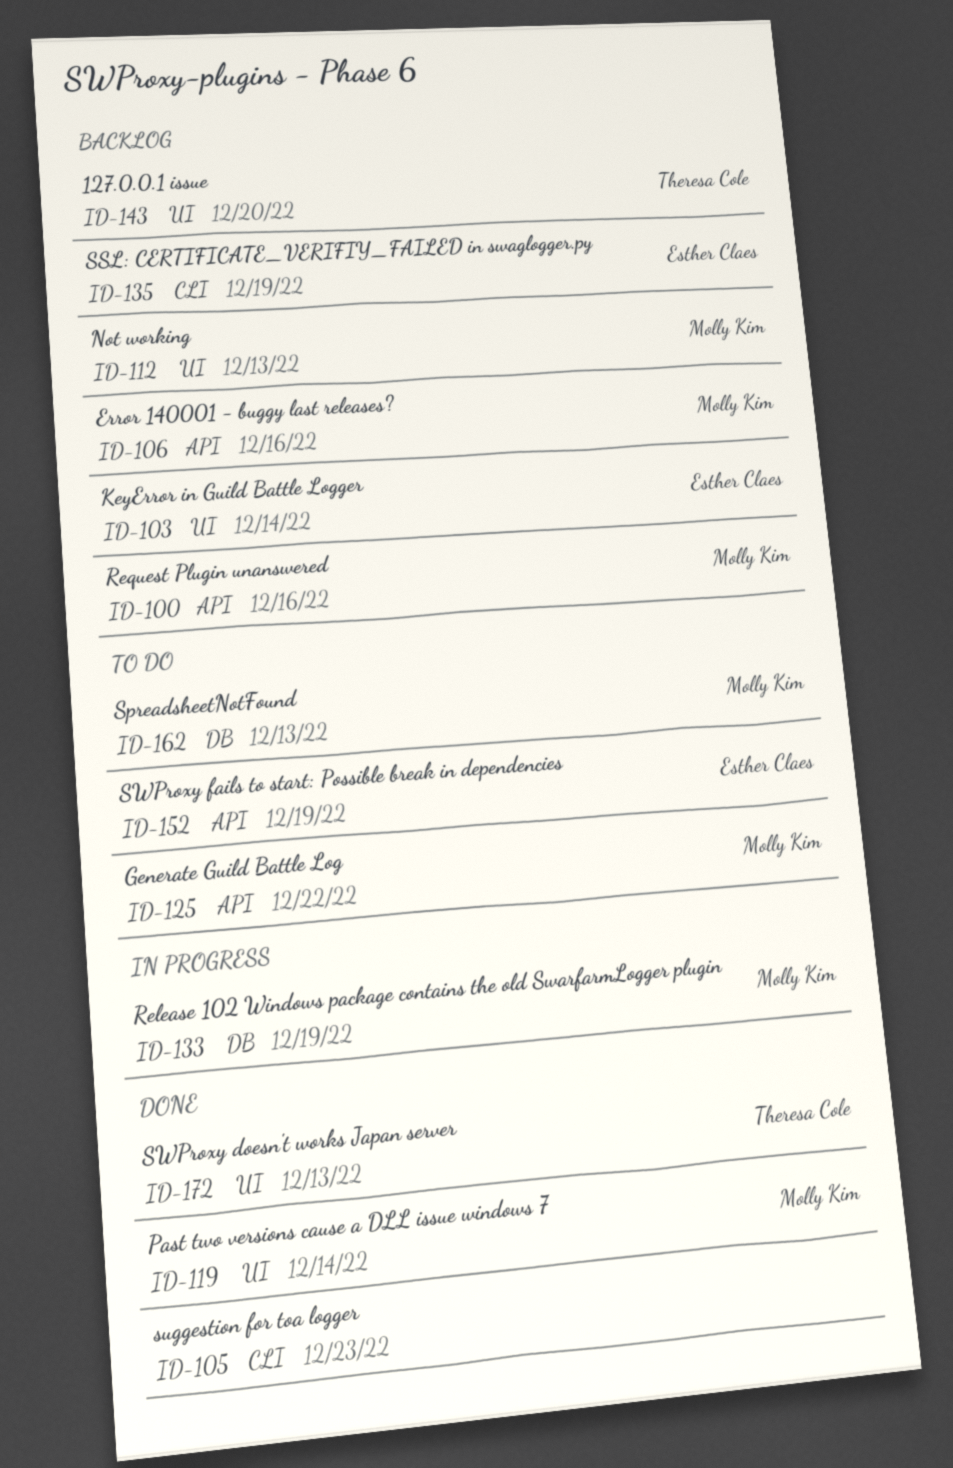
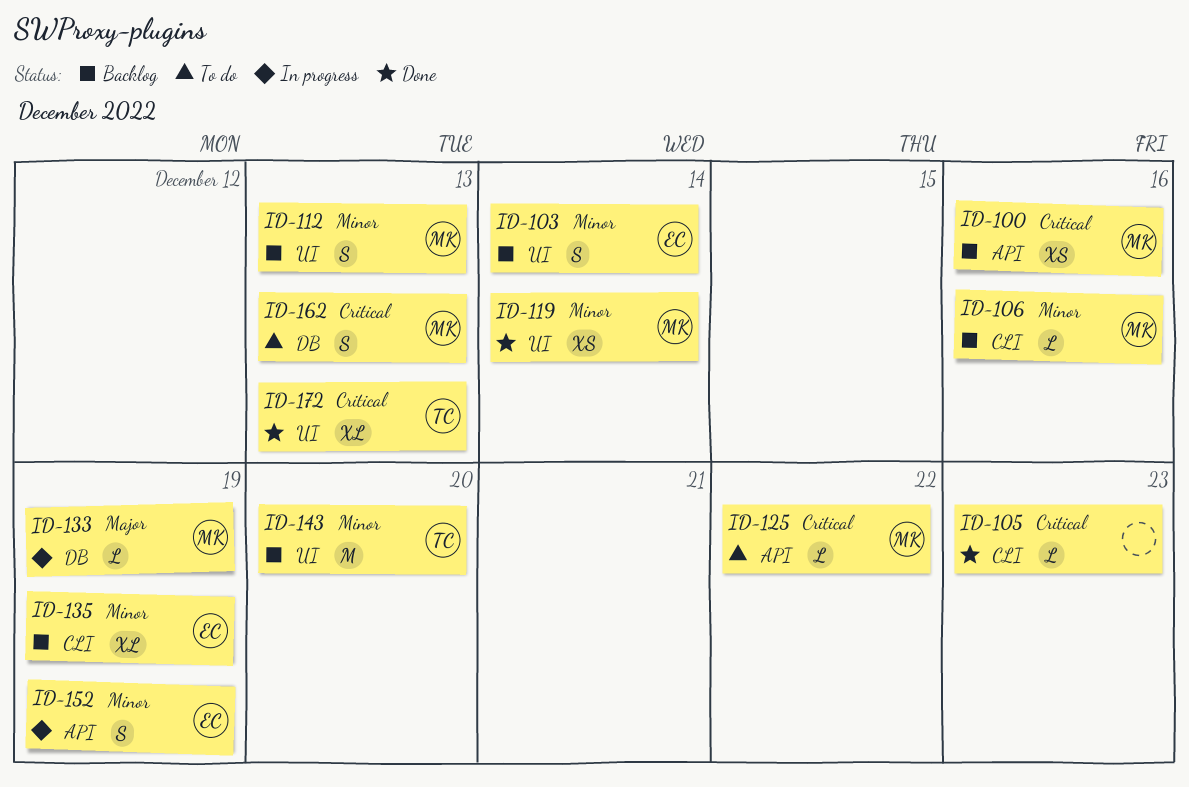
ID-106, label: API -> CLI
ID-152, status: To do -> In progress

